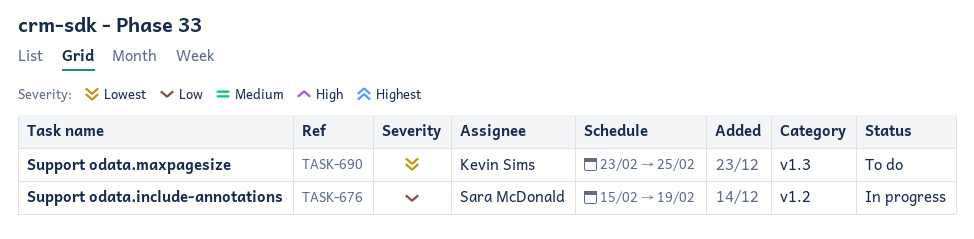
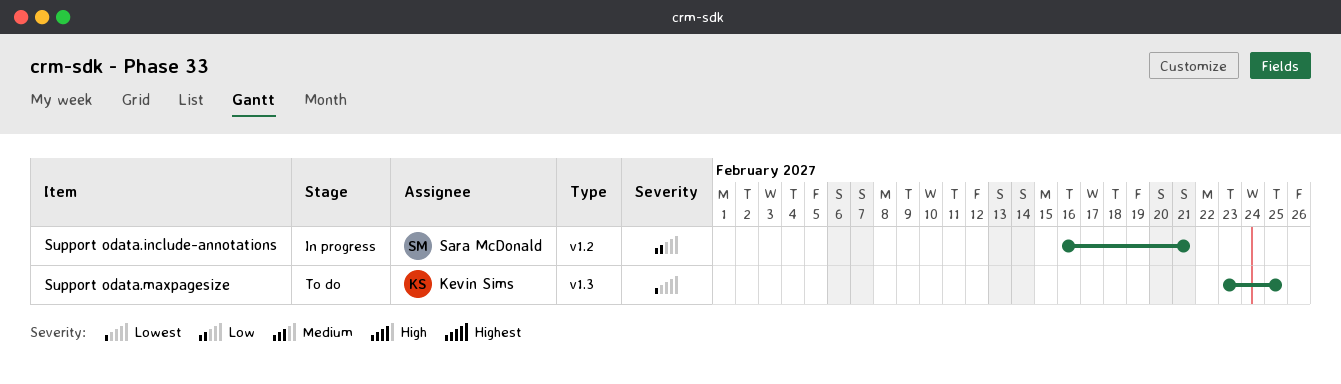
Support odata.include-annotations, start: Feb 15 -> Feb 16
Support odata.include-annotations, due: Feb 19 -> Feb 21

